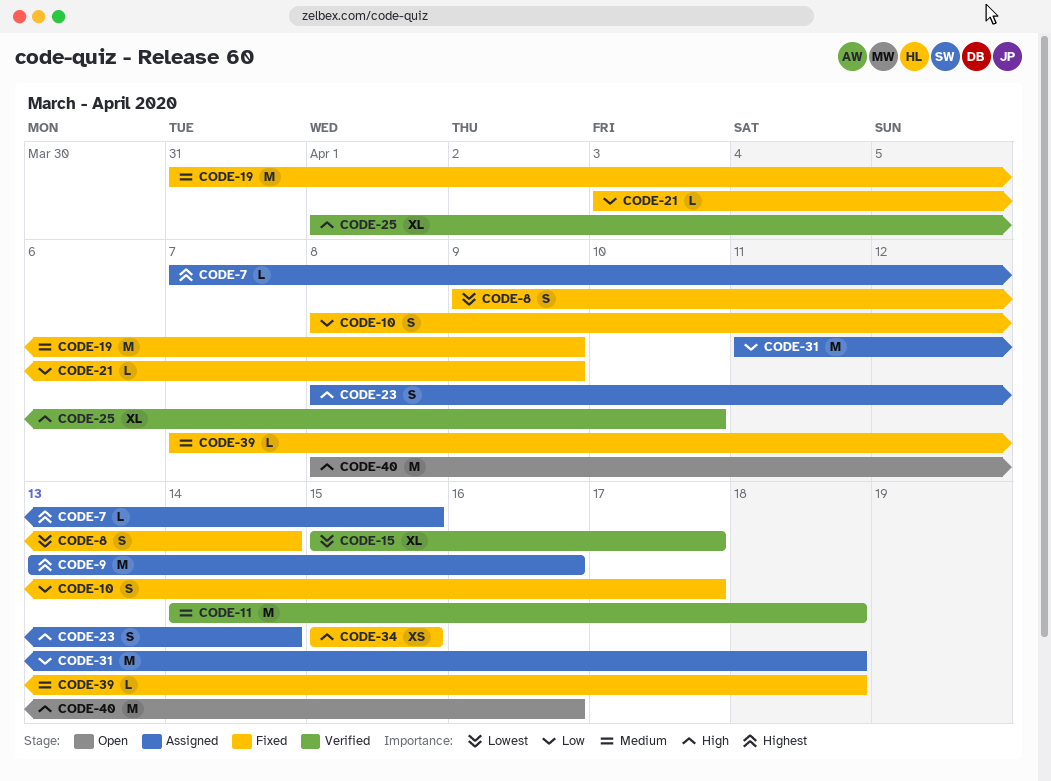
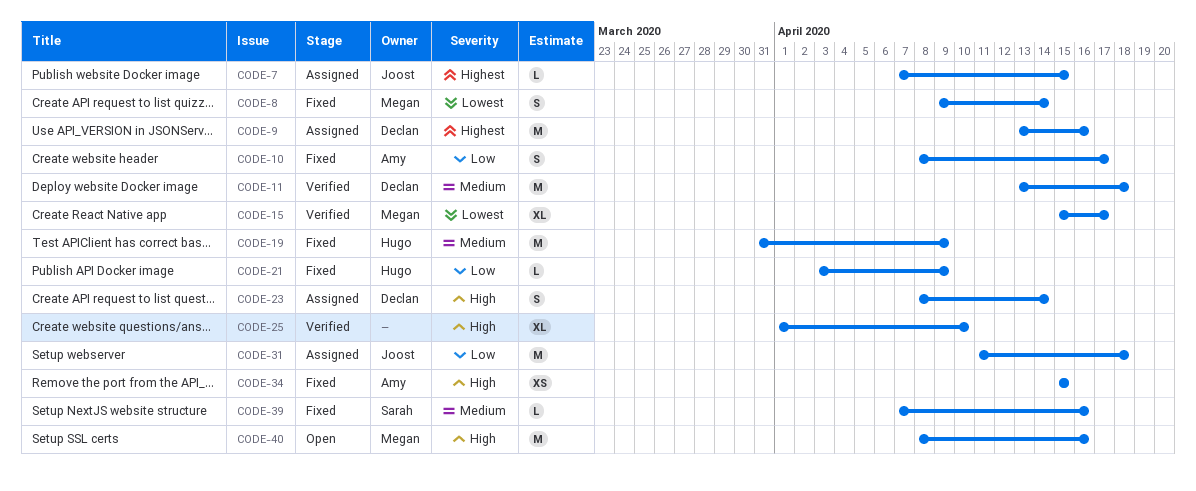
CODE-11, start: Apr 14 -> Apr 13
CODE-39, due: Apr 18 -> Apr 16

